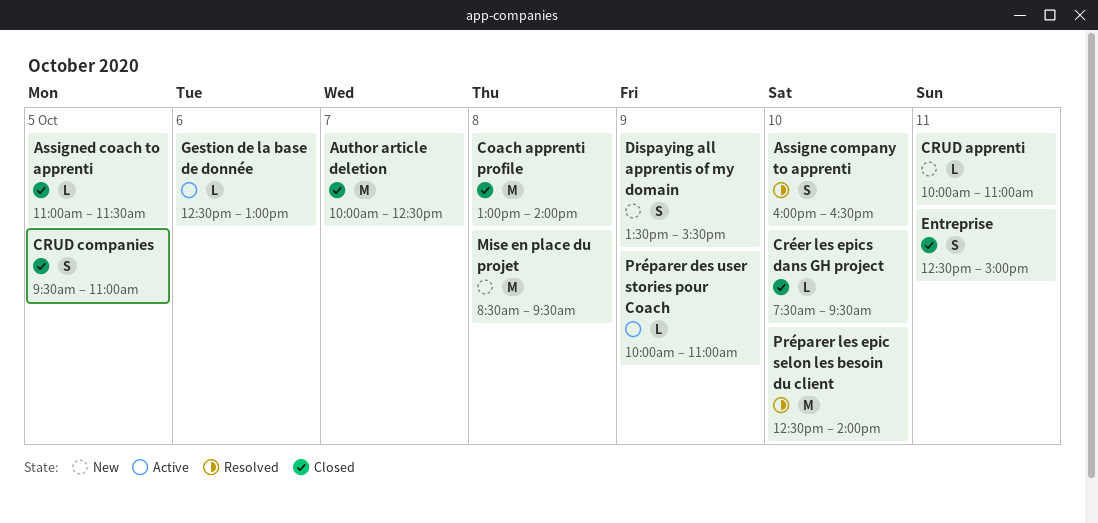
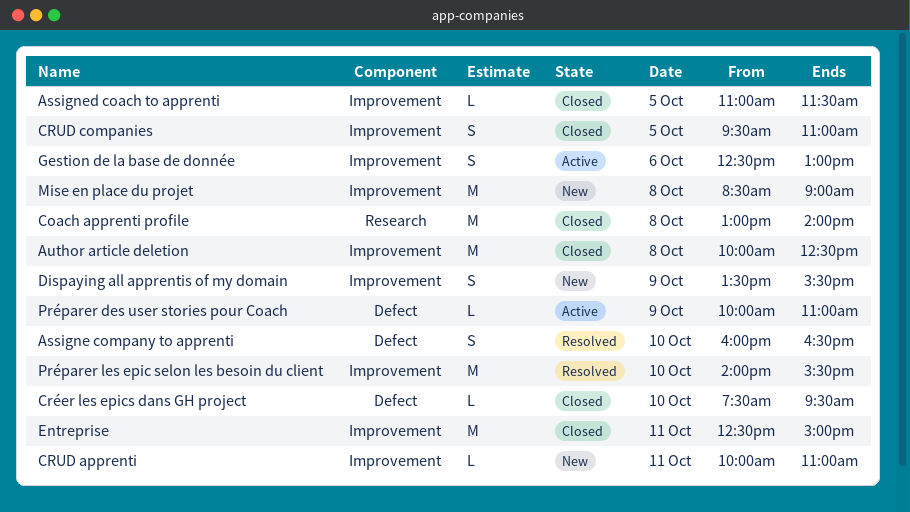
Author article deletion, day: Oct 7 -> Oct 8
Entreprise, estimate: S -> M
Gestion de la base de donnée, estimate: L -> S
Mise en place du projet, ends: 09:30 -> 09:00
Préparer les epic selon les besoin du client, begins: 12:30 -> 14:00
Préparer les epic selon les besoin du client, ends: 14:00 -> 15:30

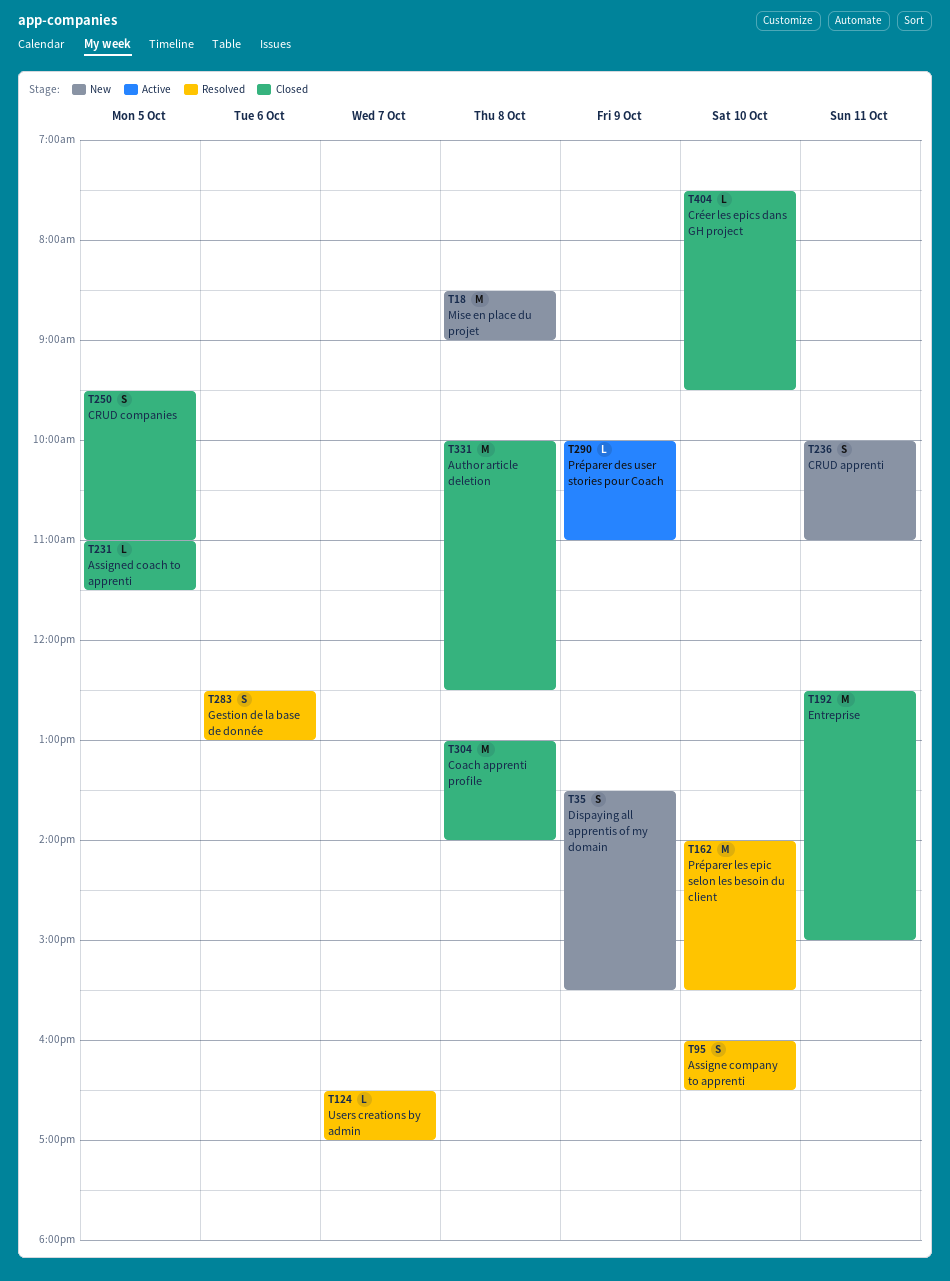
CRUD apprenti, estimate: L -> S
Gestion de la base de donnée, status: Active -> Resolved
Users creations by admin: none -> present

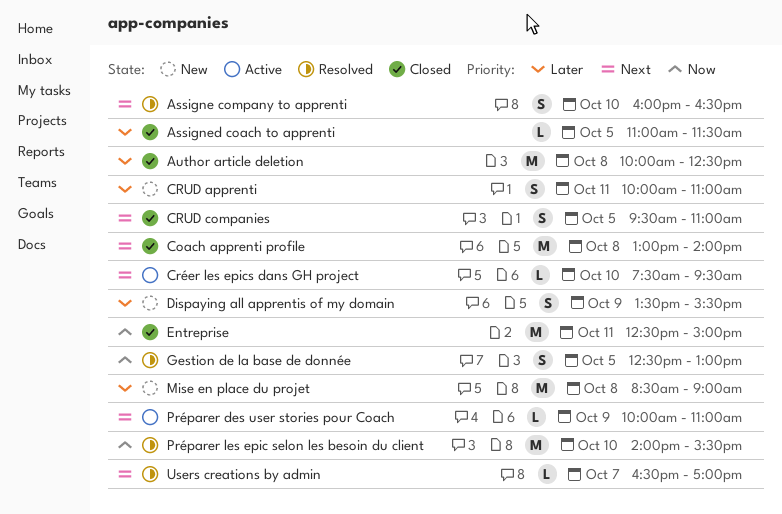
Créer les epics dans GH project, status: Closed -> Active
Gestion de la base de donnée, day: Oct 6 -> Oct 5

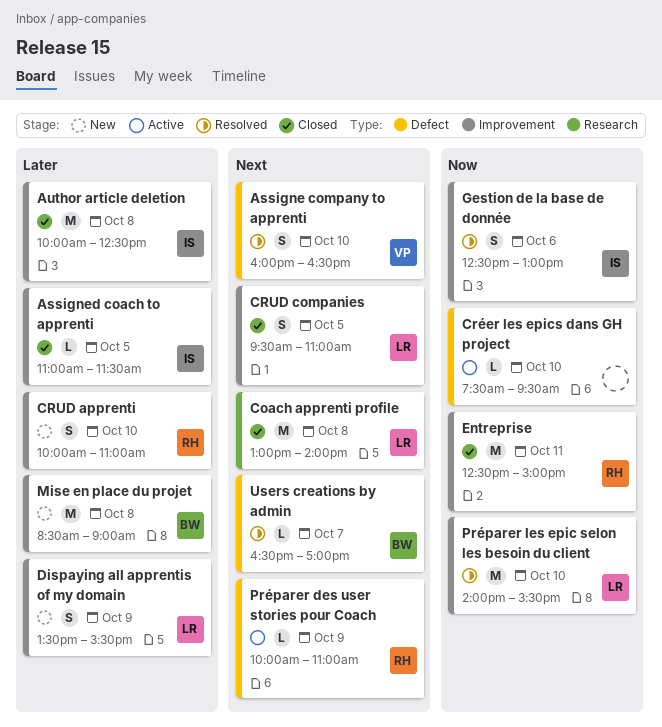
CRUD apprenti, day: Oct 11 -> Oct 10
Créer les epics dans GH project, priority: Next -> Now
Gestion de la base de donnée, day: Oct 5 -> Oct 6

